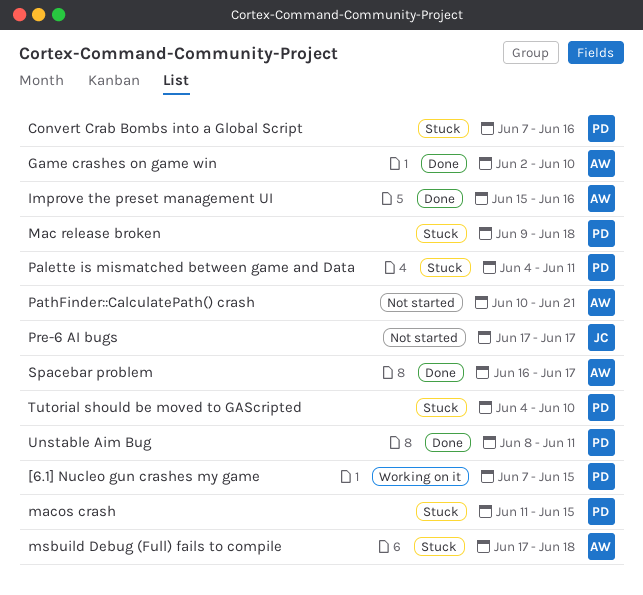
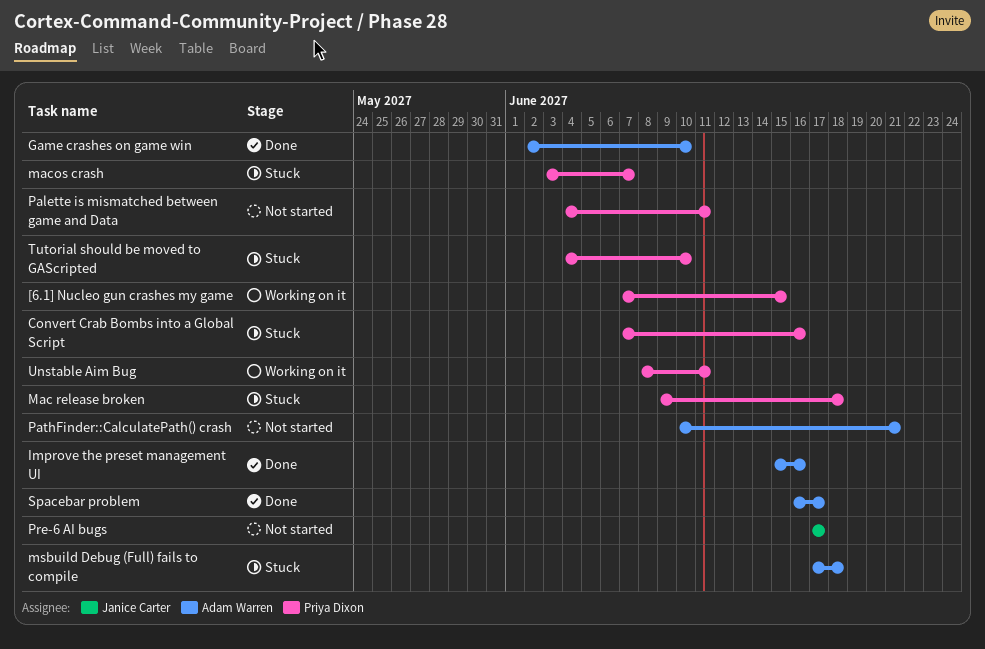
macos crash, start: Jun 11 -> Jun 3
macos crash, due: Jun 15 -> Jun 7
Palette is mismatched between game and Data, status: Stuck -> Not started
Unstable Aim Bug, status: Done -> Working on it

